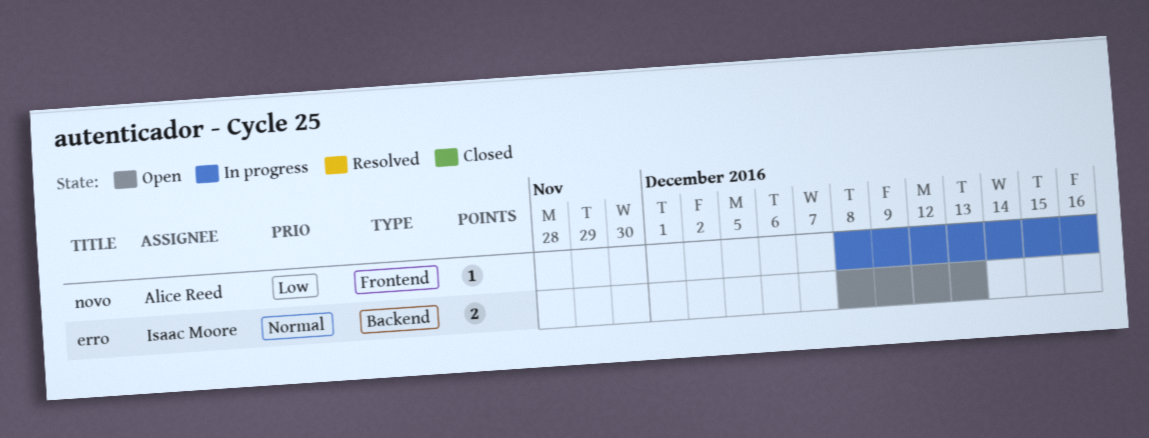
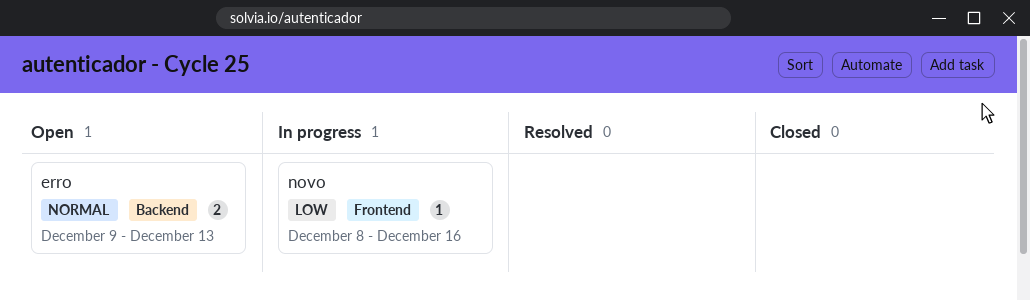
erro, start: Dec 8 -> Dec 9

